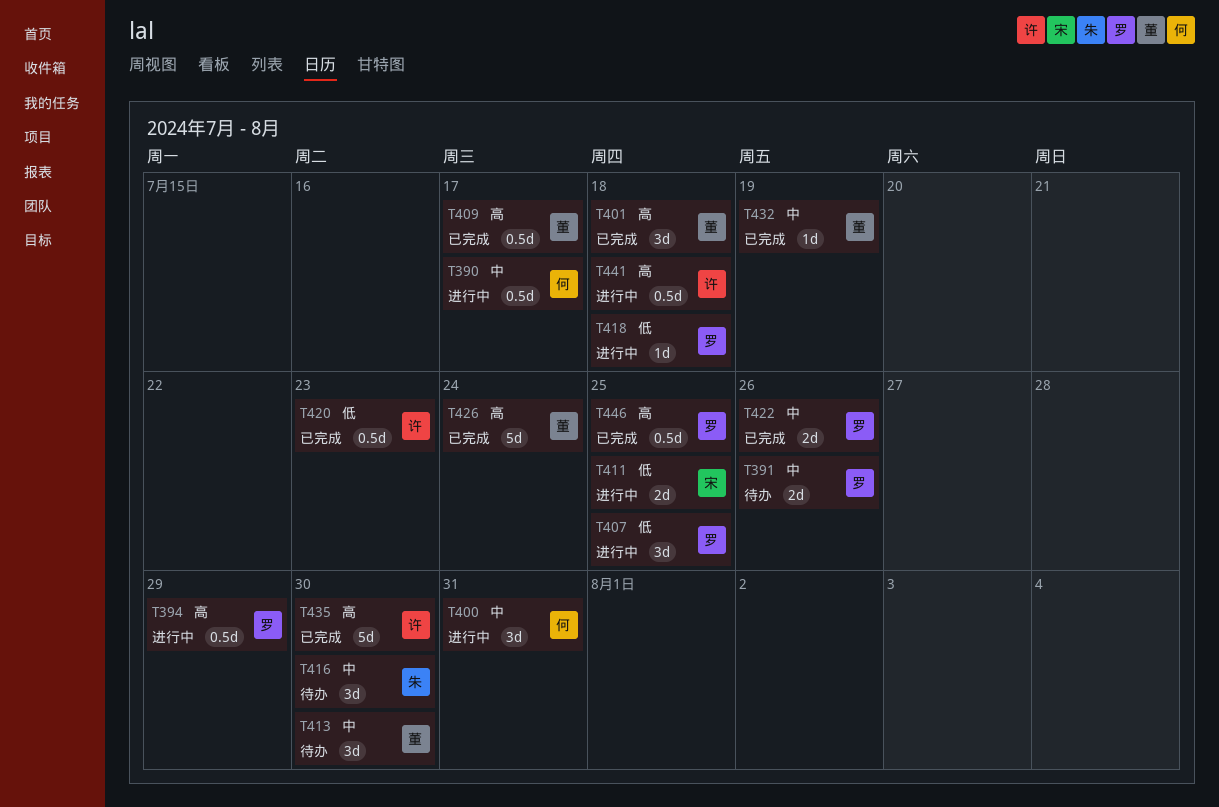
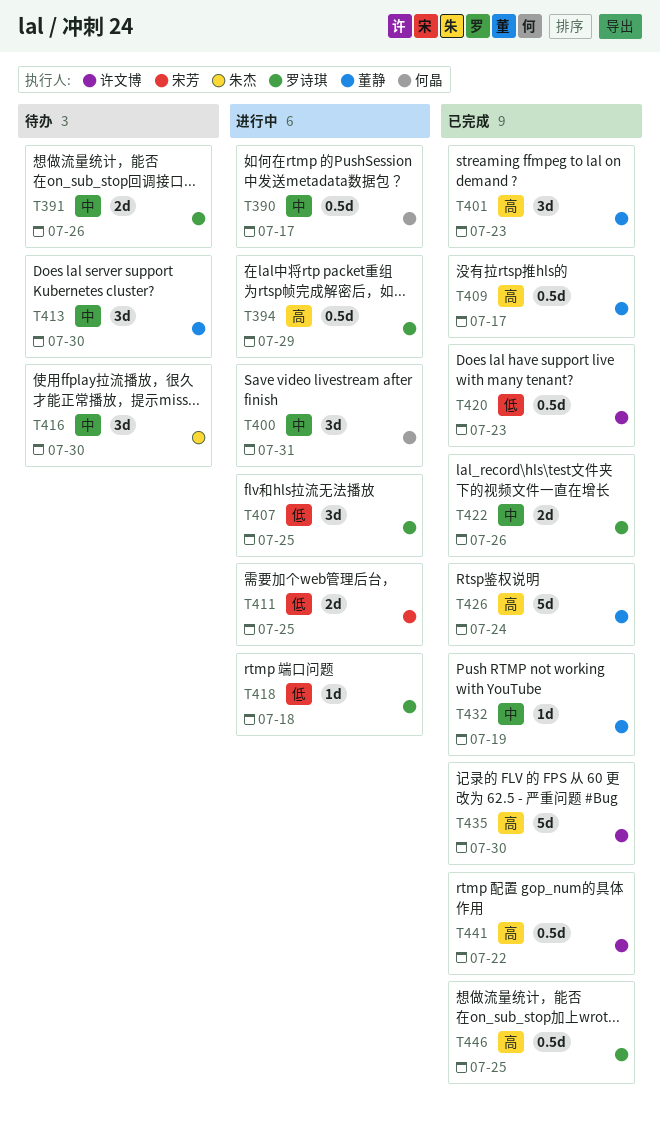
T401, due: Jul 18 -> Jul 23
T441, status: 进行中 -> 已完成
T441, due: Jul 18 -> Jul 22

